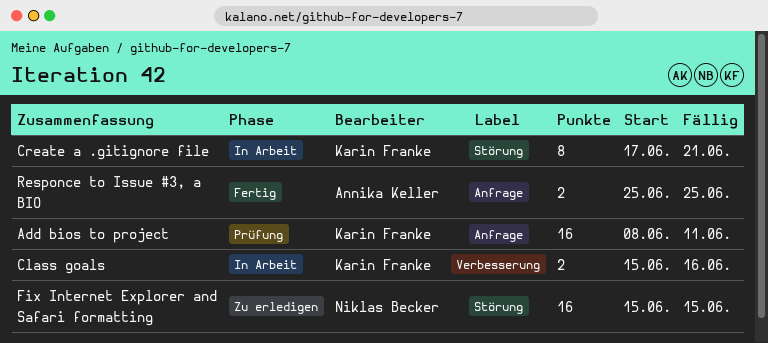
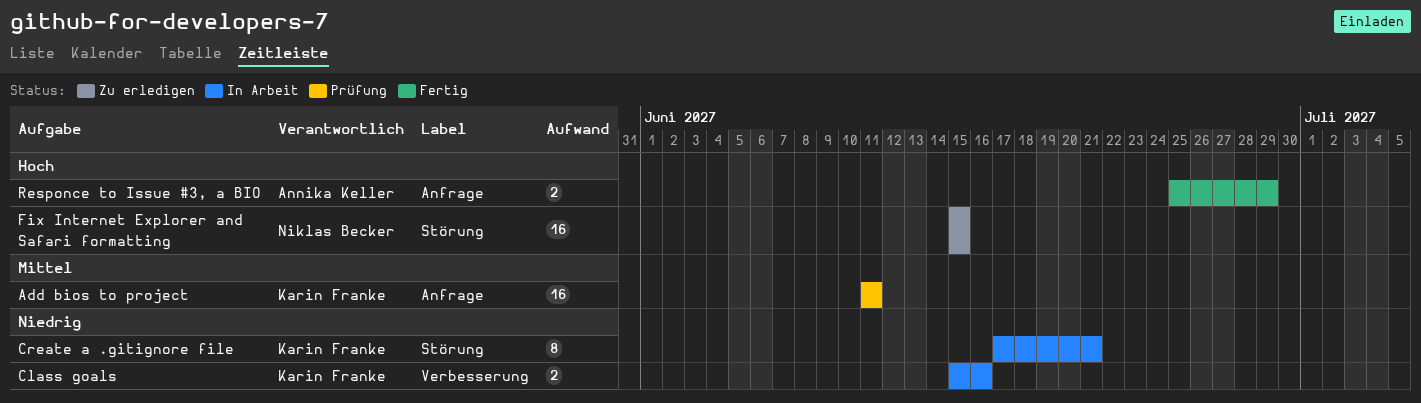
Add bios to project, start: Jun 8 -> Jun 11
Responce to Issue #3, a BIO, due: Jun 25 -> Jun 29

